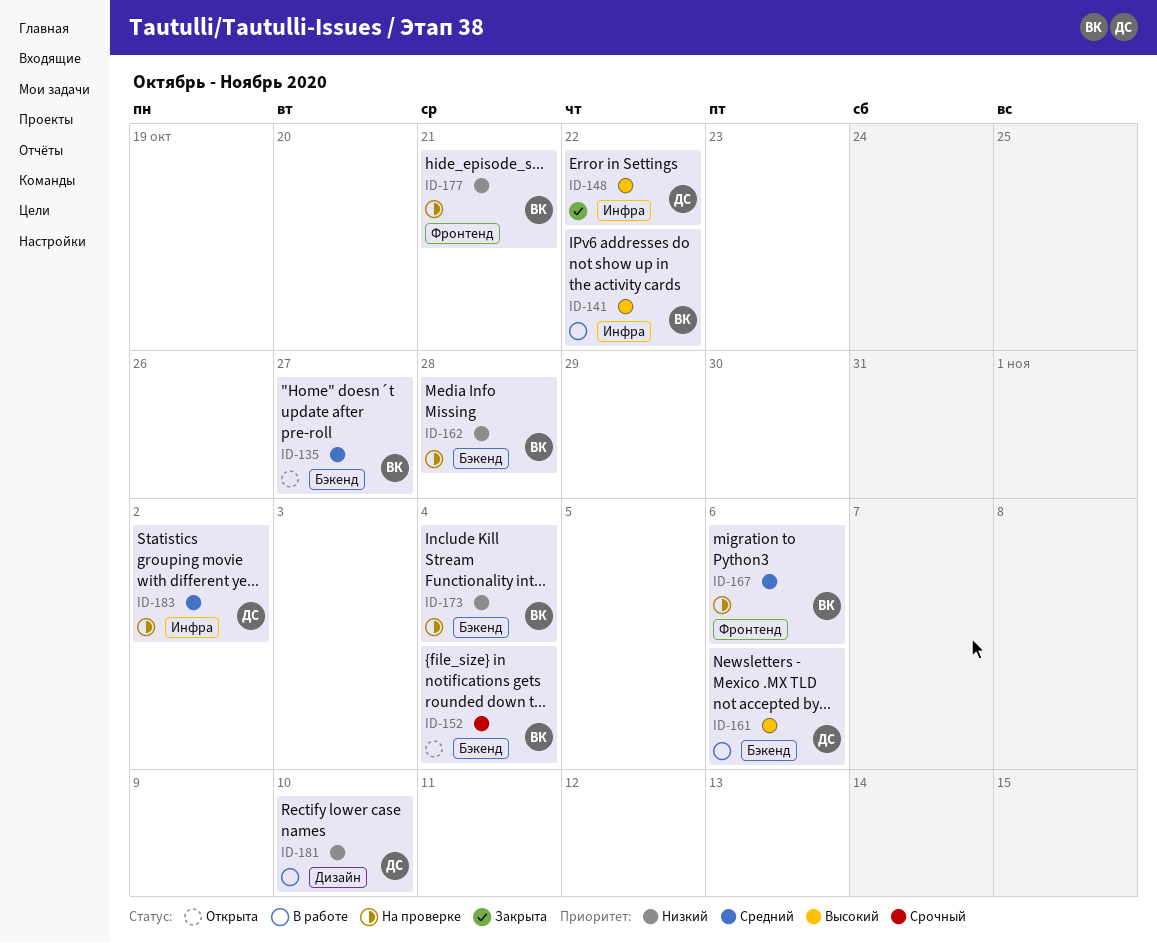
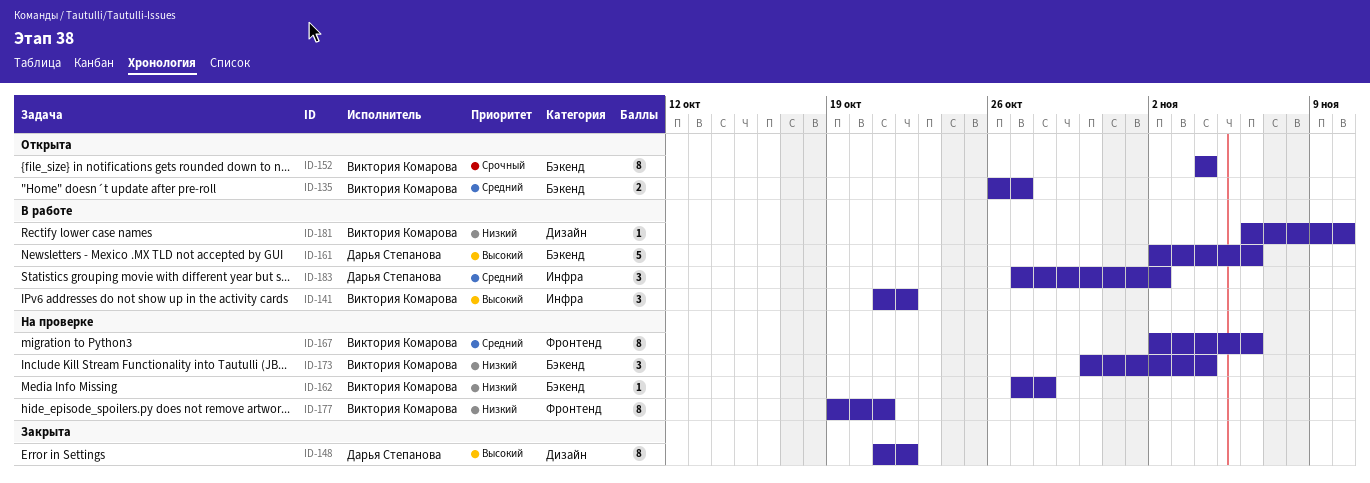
ID-148, label: Инфра -> Дизайн
ID-181, owner: Дарья Степанова -> Виктория Комарова
ID-183, status: На проверке -> В работе

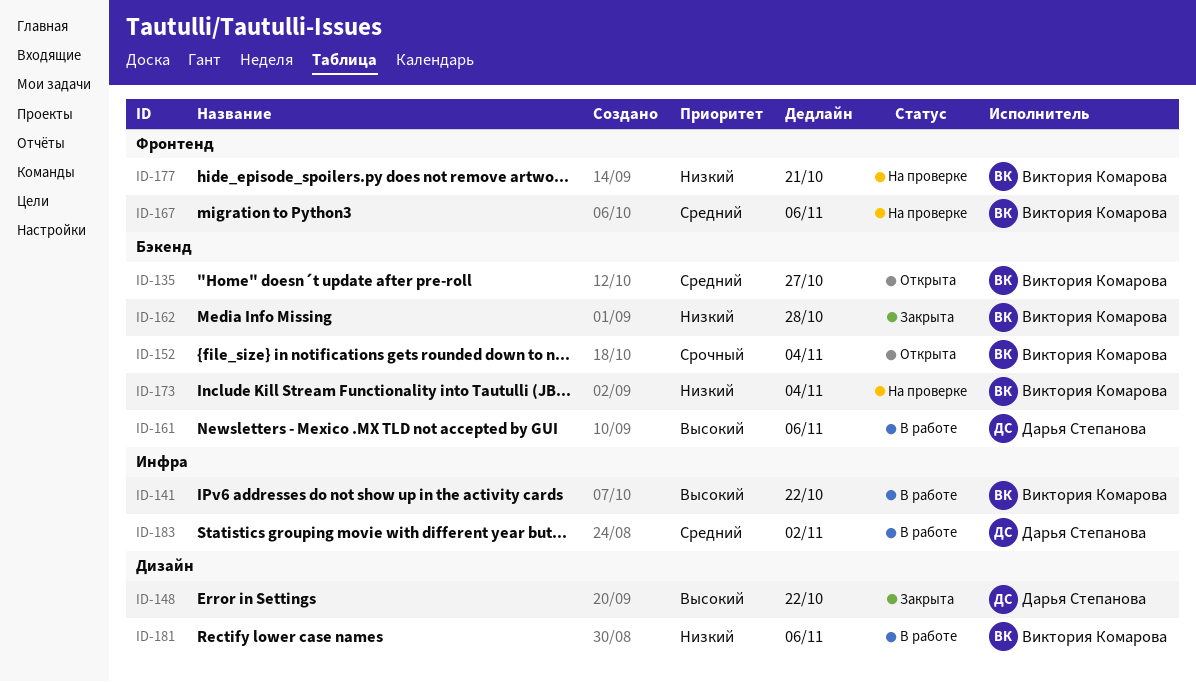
ID-162, status: На проверке -> Закрыта
ID-181, due: Nov 10 -> Nov 6

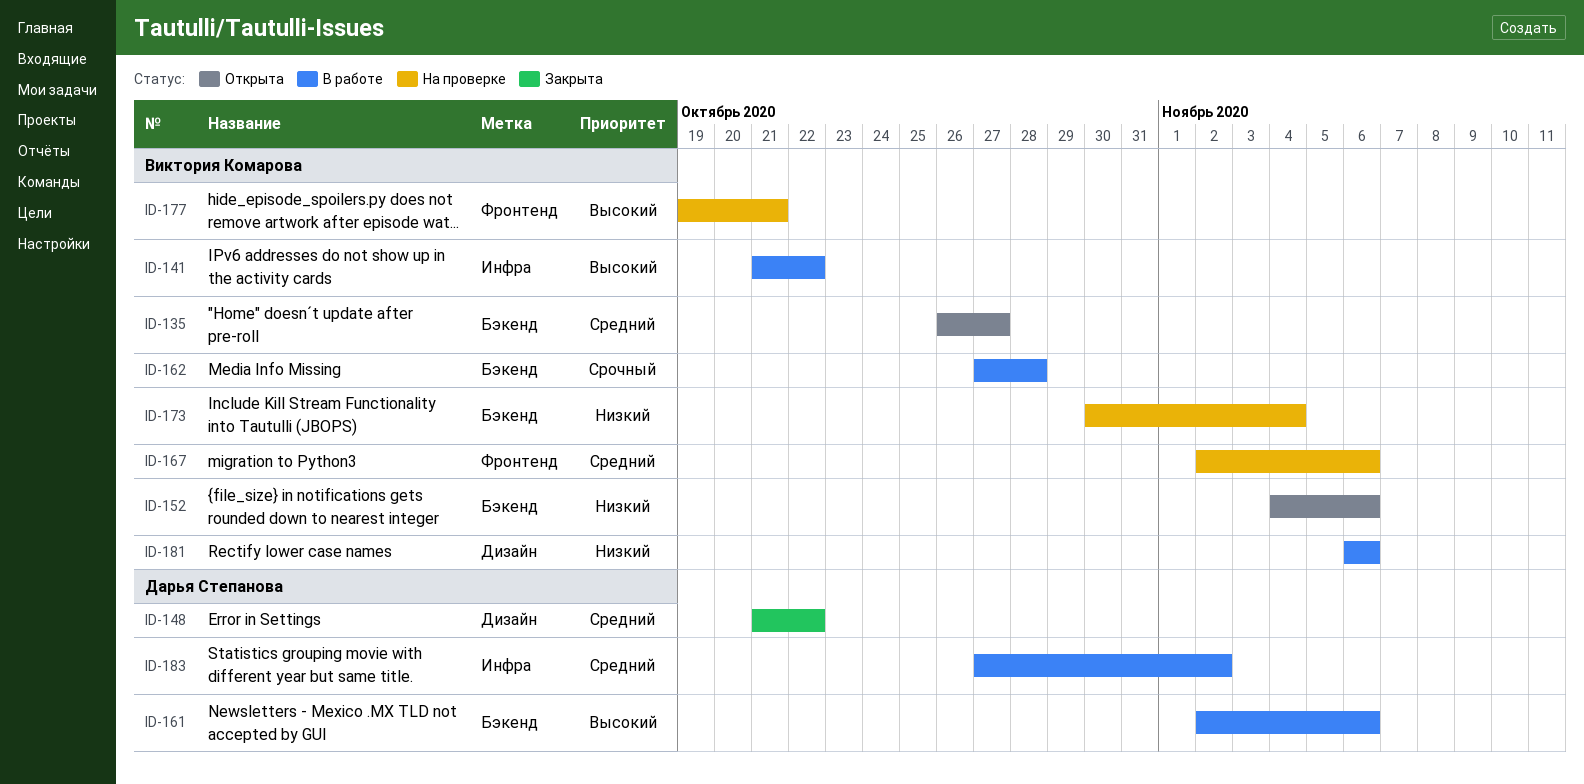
ID-148, priority: Высокий -> Средний
ID-152, priority: Срочный -> Низкий
ID-152, due: Nov 4 -> Nov 6
ID-162, status: Закрыта -> В работе
ID-162, priority: Низкий -> Срочный
ID-177, priority: Низкий -> Высокий

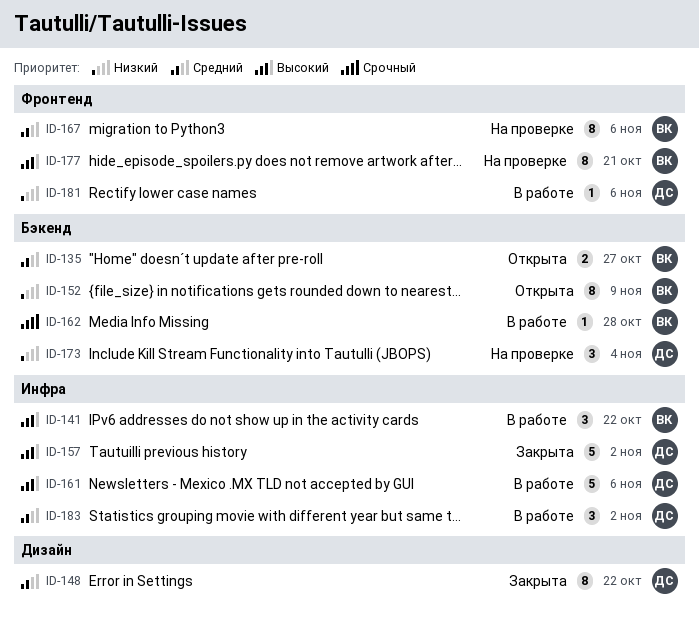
ID-152, due: Nov 6 -> Nov 9
ID-157: none -> present
ID-161, label: Бэкенд -> Инфра
ID-173, owner: Виктория Комарова -> Дарья Степанова
ID-181, owner: Виктория Комарова -> Дарья Степанова
ID-181, label: Дизайн -> Фронтенд

